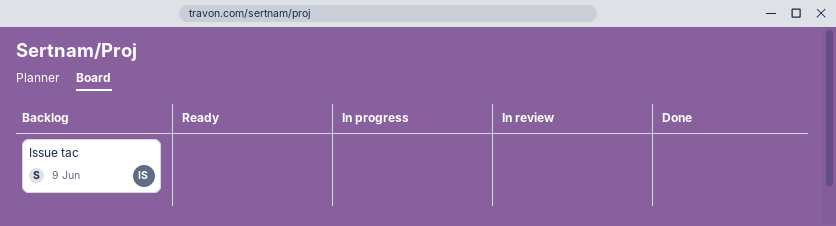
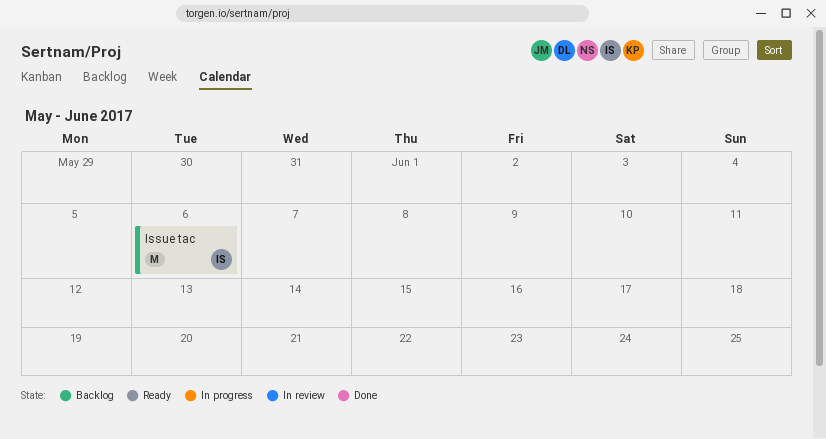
Issue tac, estimate: S -> M
Issue tac, due: Jun 9 -> Jun 6

